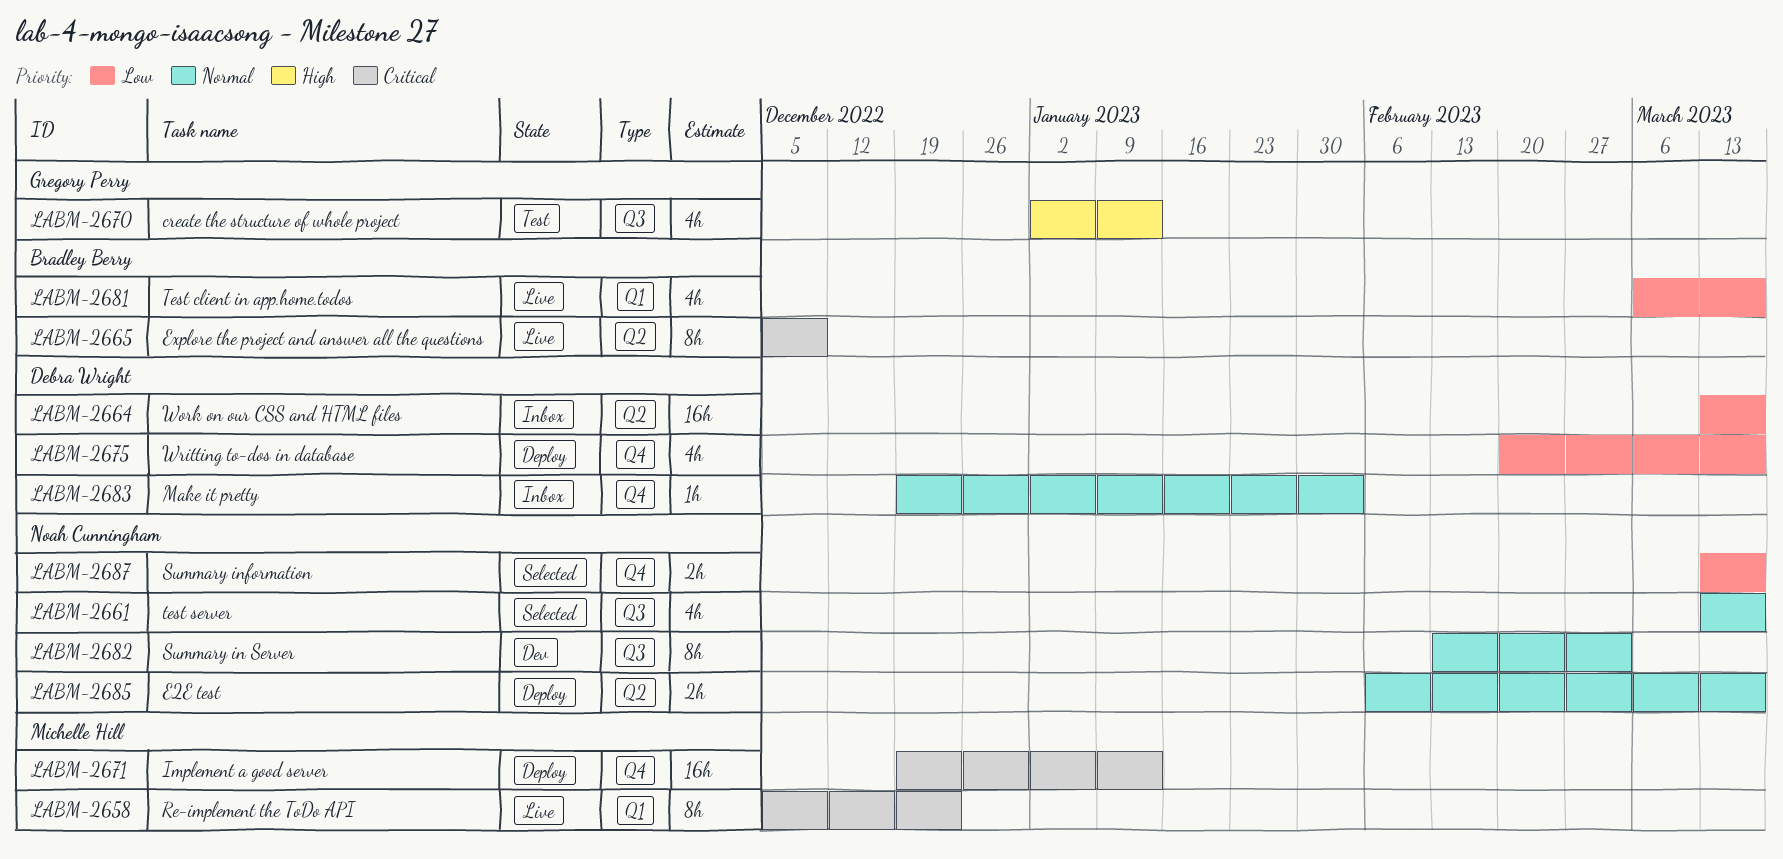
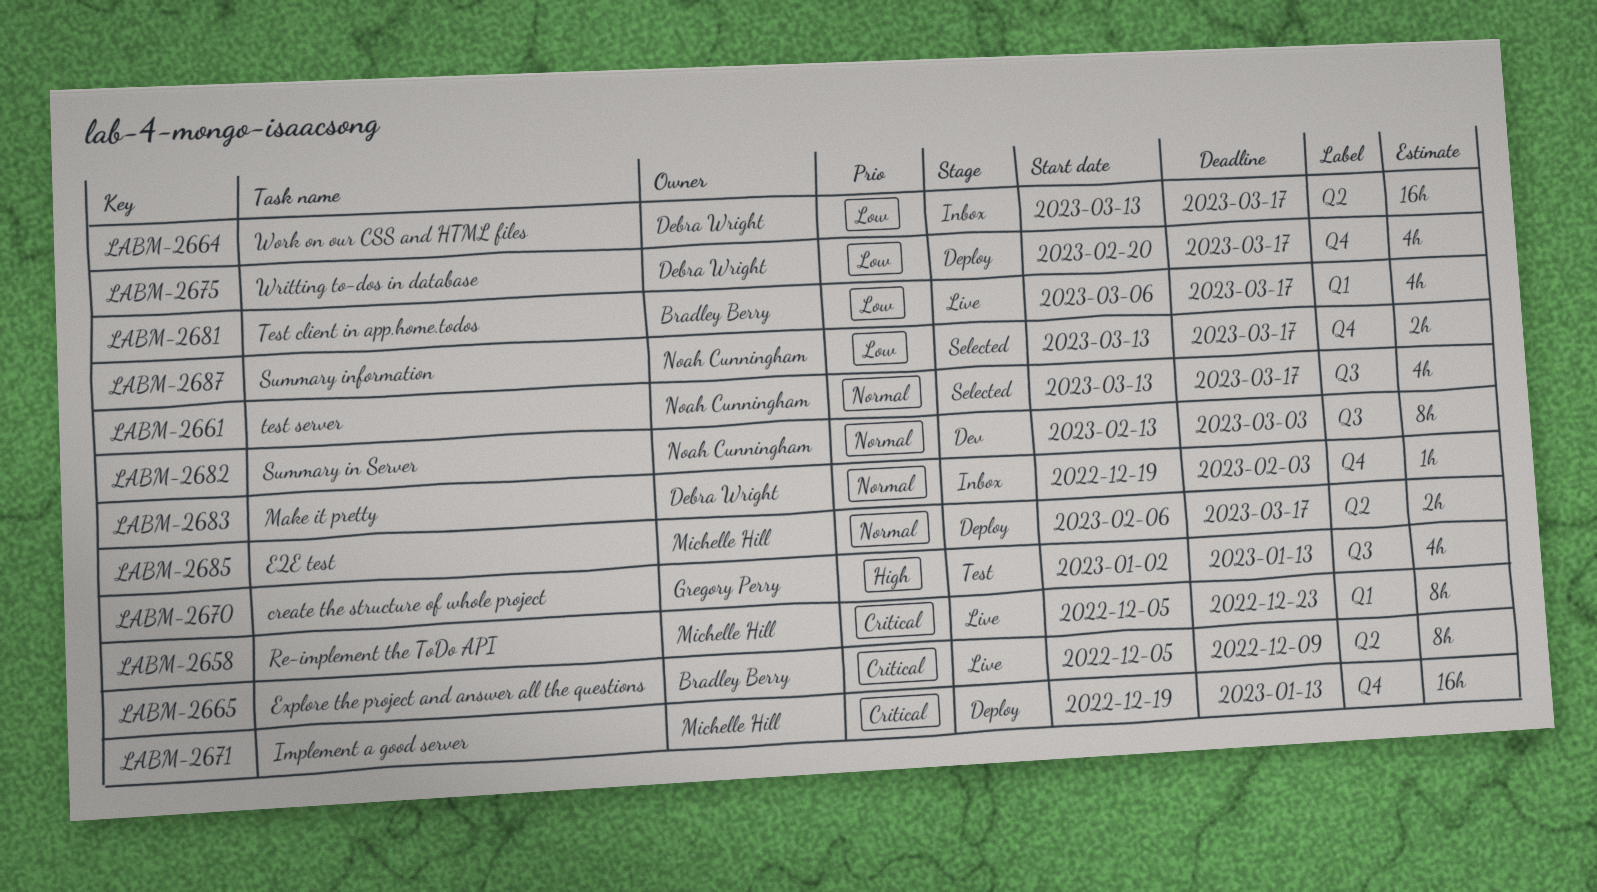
LABM-2685, owner: Noah Cunningham -> Michelle Hill

